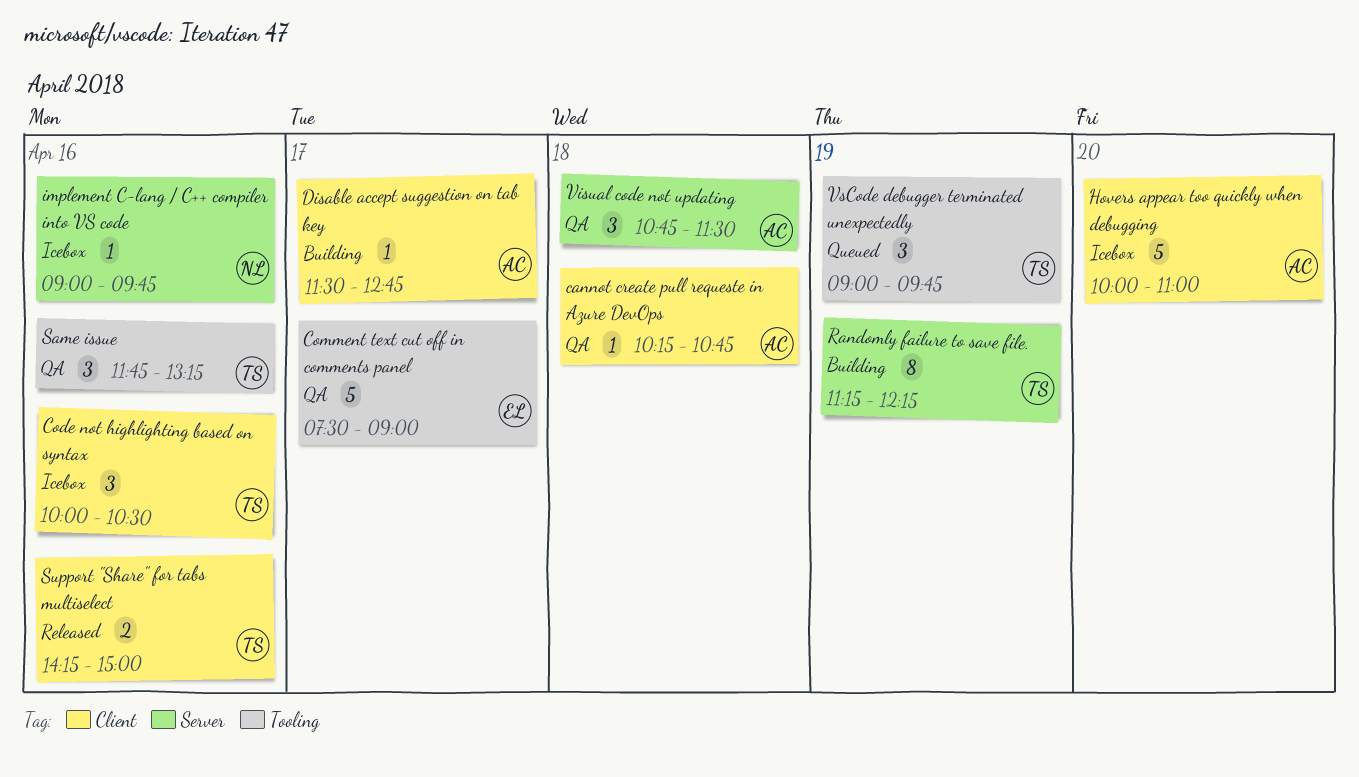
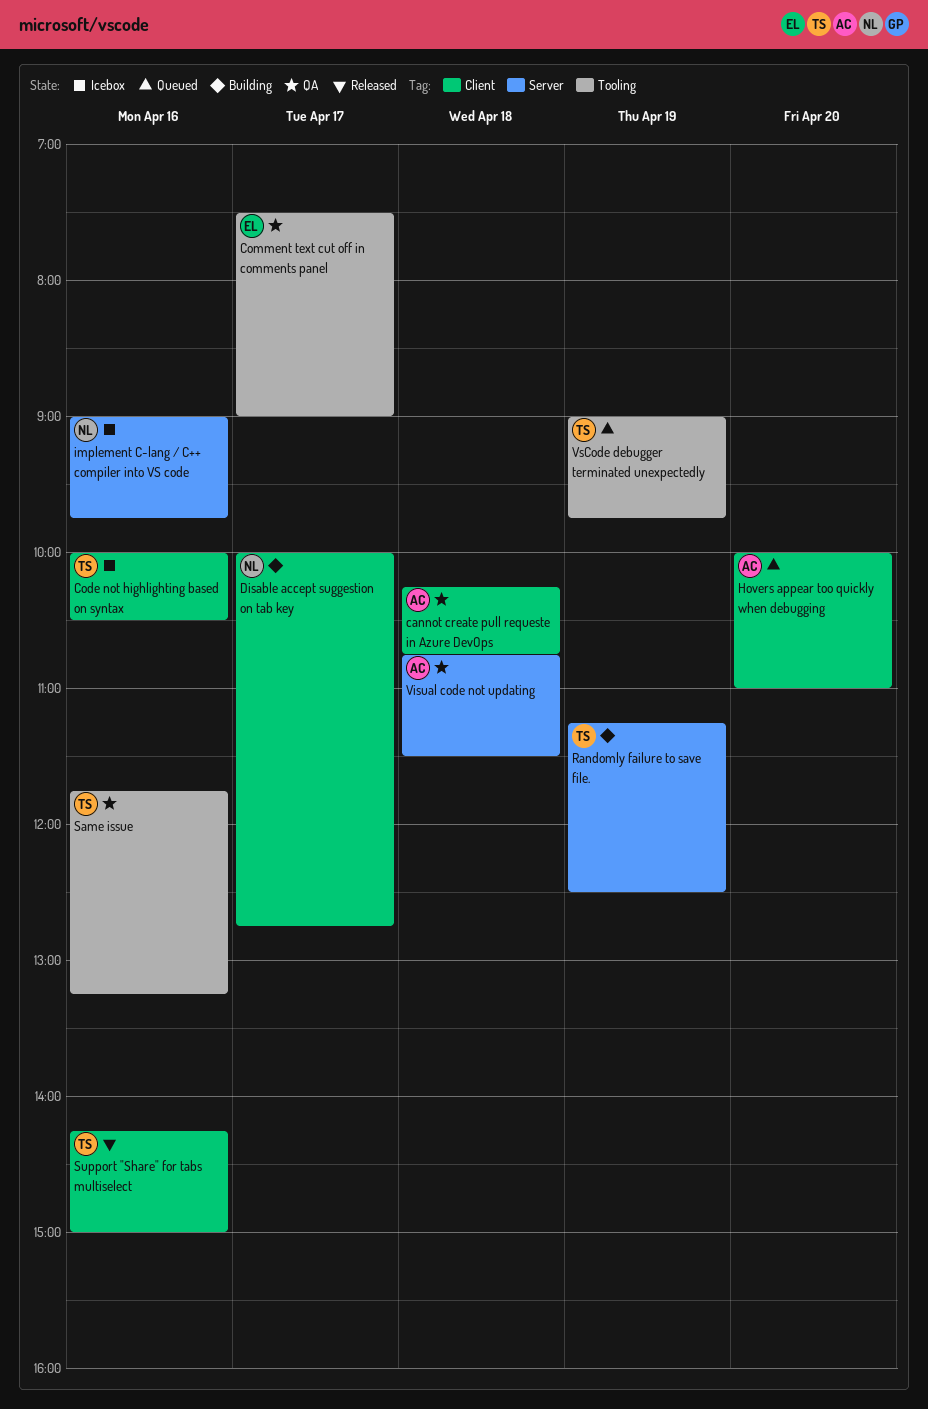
Disable accept suggestion on tab key, owner: AC -> NL
Disable accept suggestion on tab key, begins: 11:30 -> 10:00
Hovers appear too quickly when debugging, status: Icebox -> Queued
Randomly failure to save file., ends: 12:15 -> 12:30

